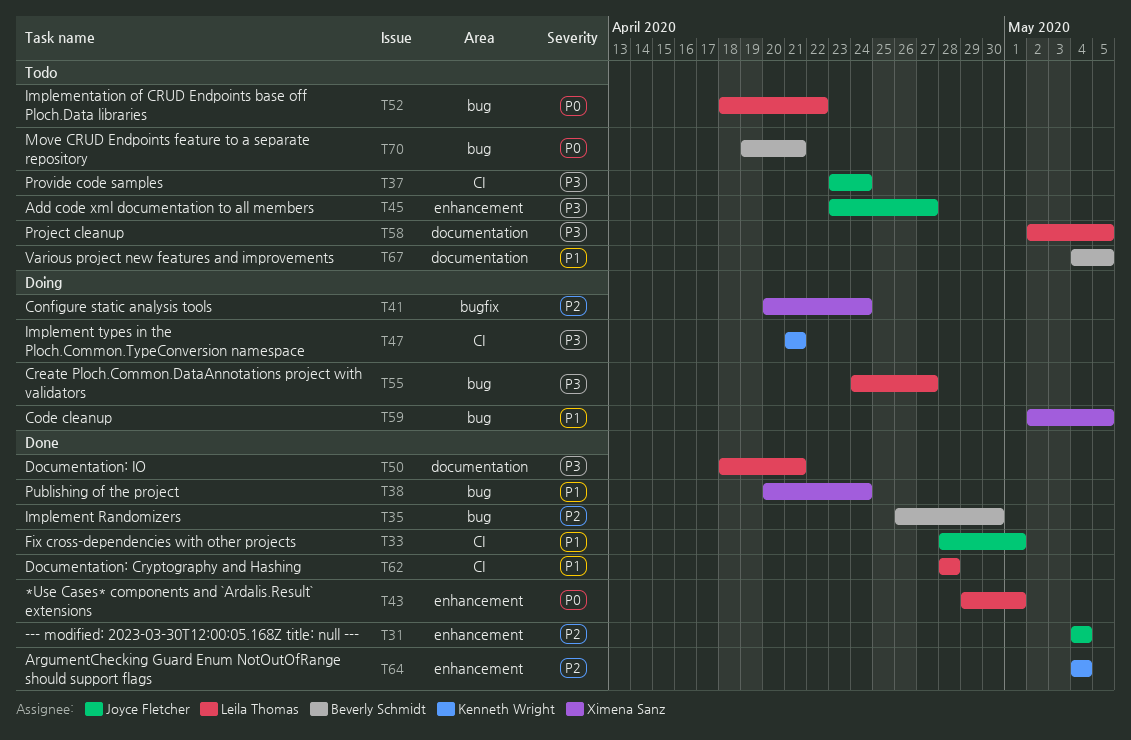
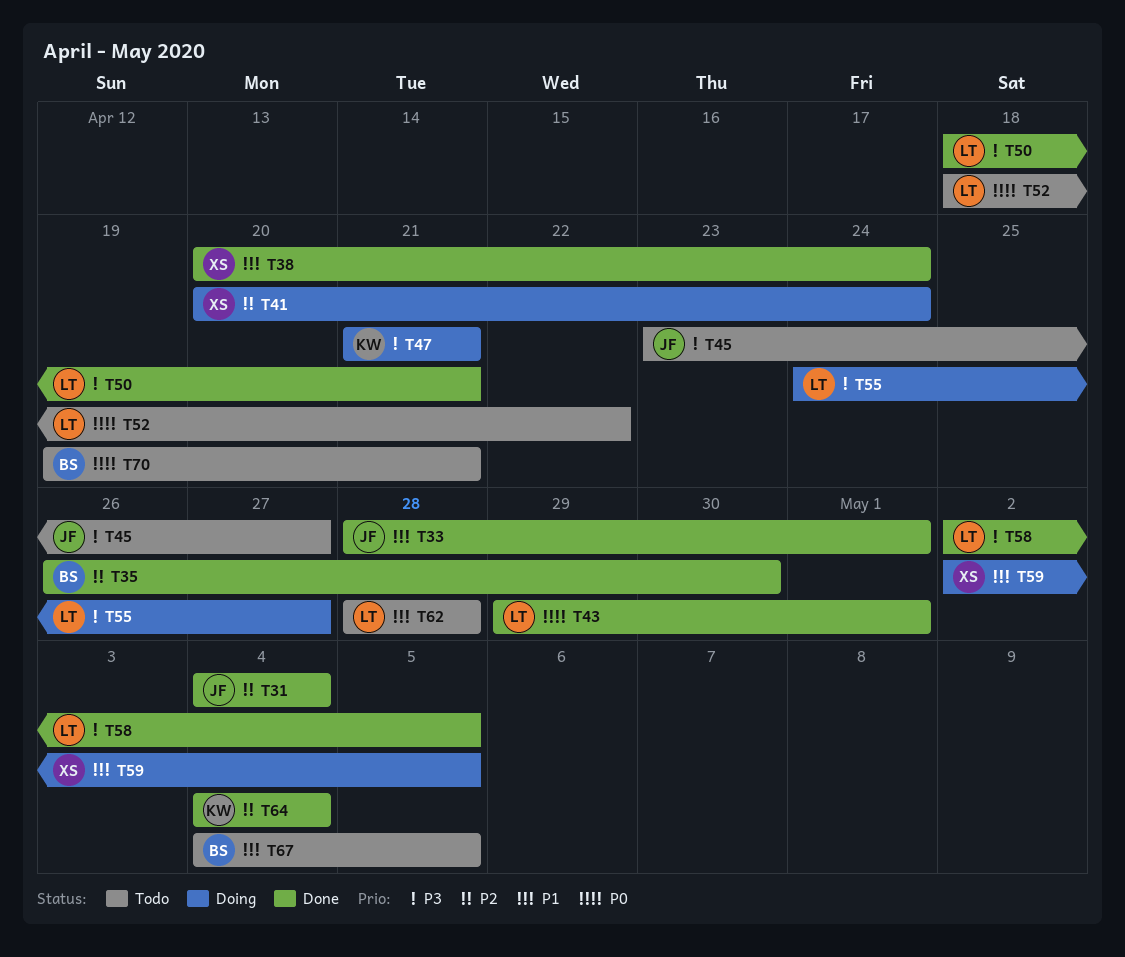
T37: present -> none
T58, status: Todo -> Done
T62, status: Done -> Todo

